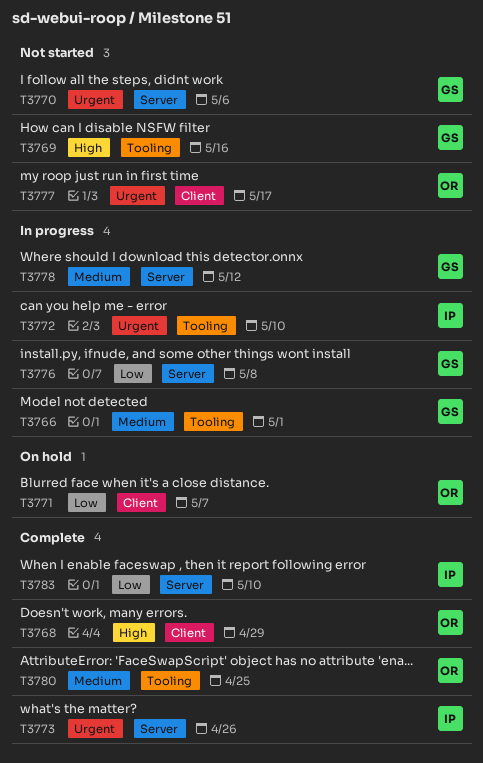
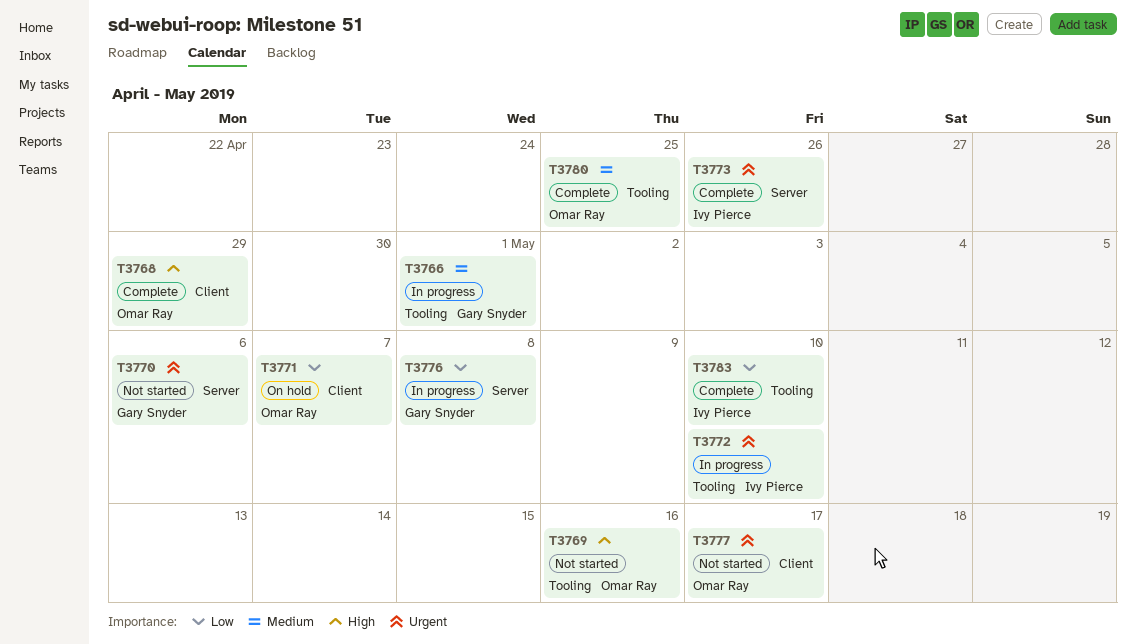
T3769, owner: Gary Snyder -> Omar Ray
T3778: present -> none
T3783, label: Server -> Tooling

